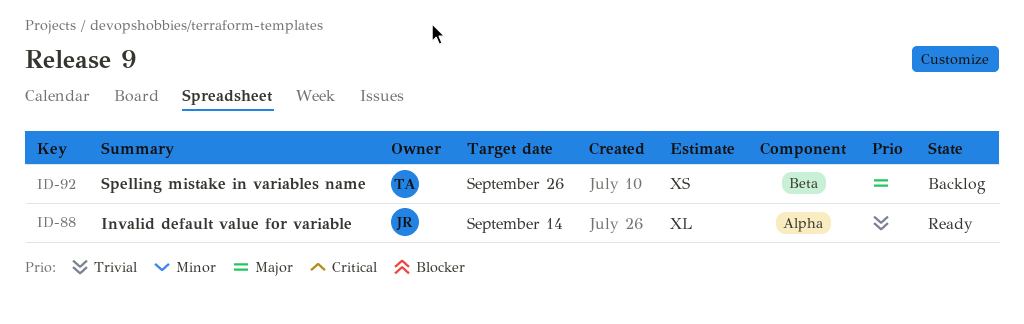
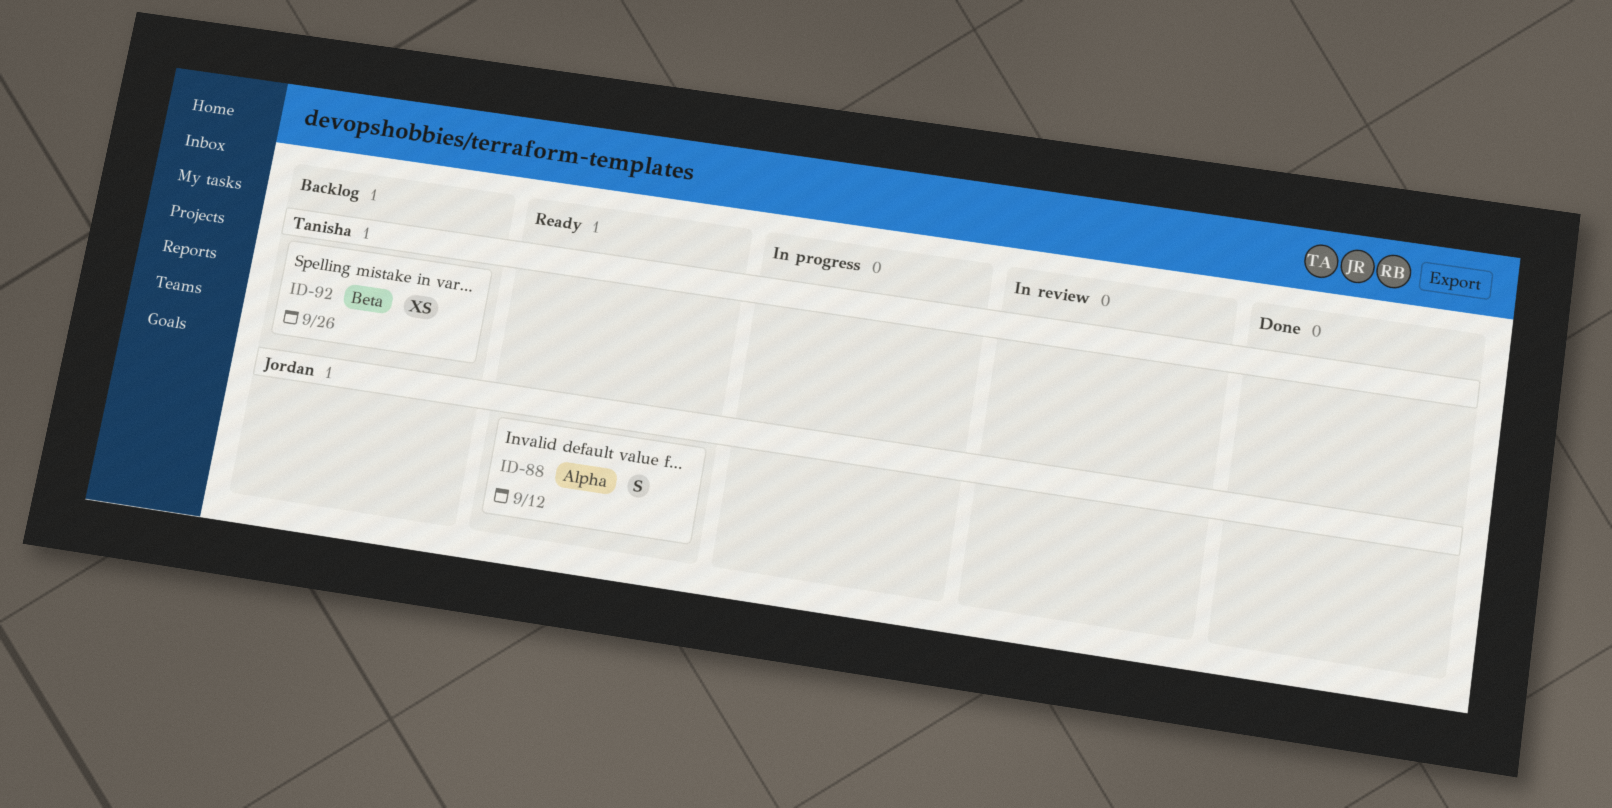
ID-88, estimate: XL -> S
ID-88, due: Sep 14 -> Sep 12

